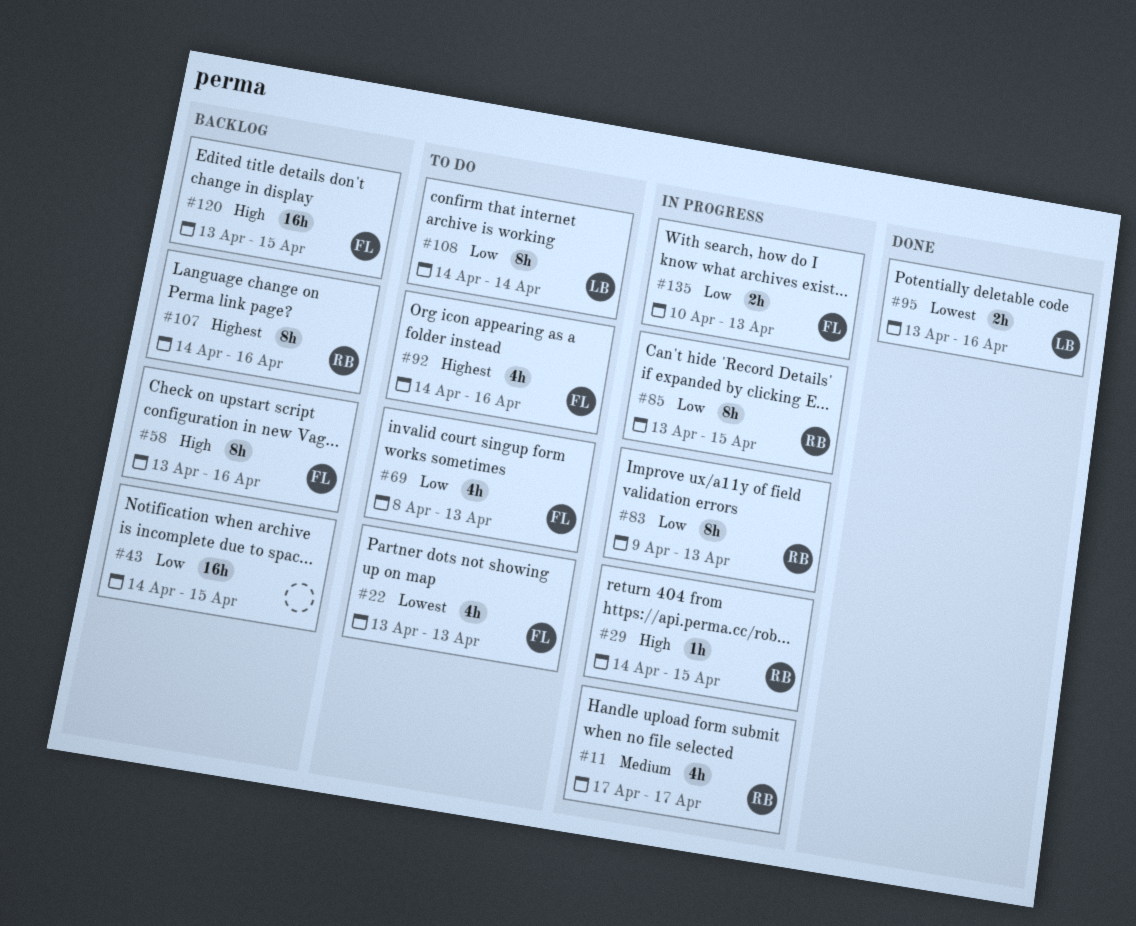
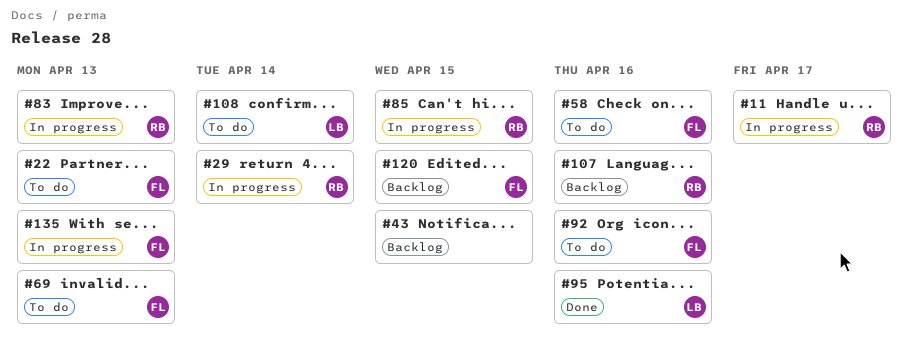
#29, due: Apr 15 -> Apr 14
#58, status: Backlog -> To do

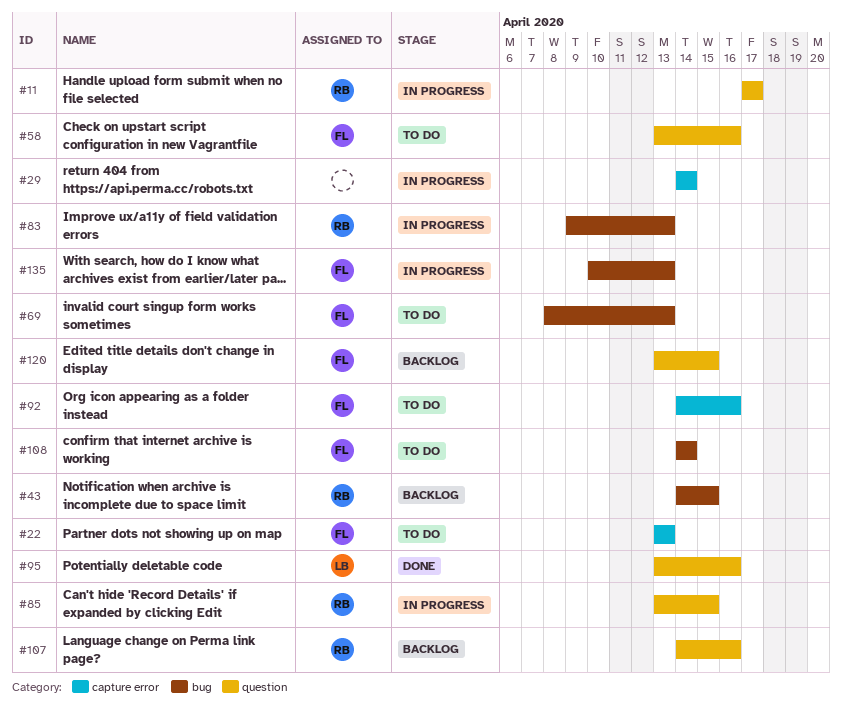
#29, owner: RB -> none
#43, owner: none -> RB
#108, owner: LB -> FL

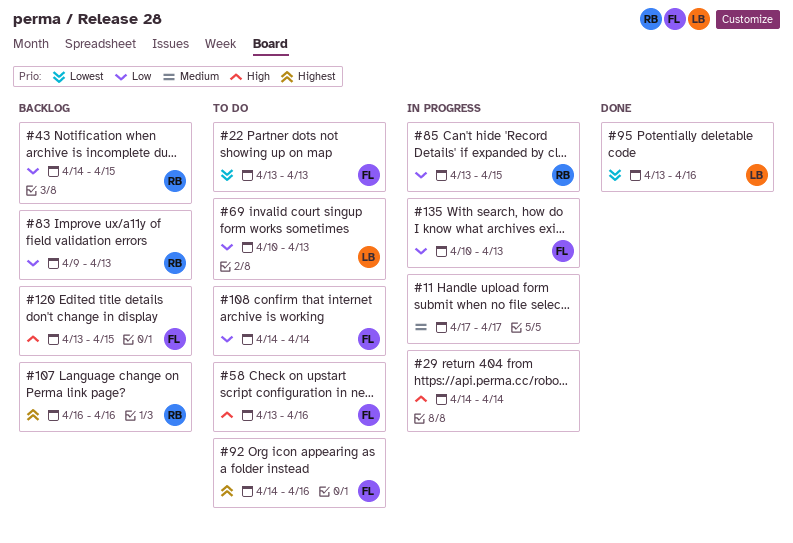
#11, owner: RB -> none
#69, owner: FL -> LB
#69, start: Apr 8 -> Apr 10
#83, status: In progress -> Backlog
#107, start: Apr 14 -> Apr 16

